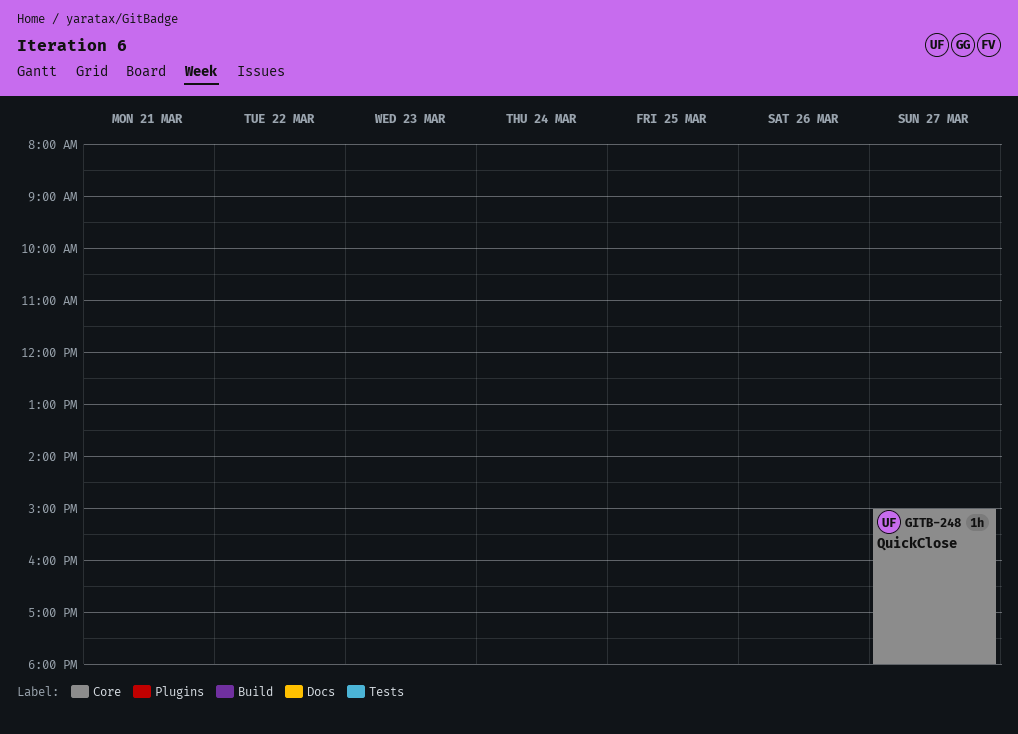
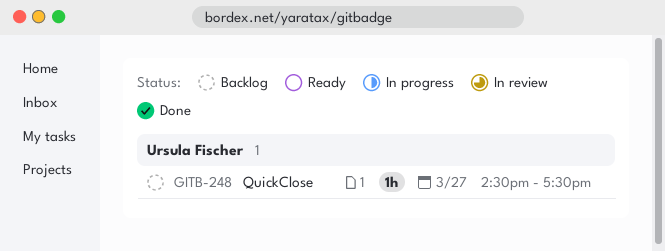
GITB-248, begins: 15:00 -> 14:30
GITB-248, ends: 18:00 -> 17:30

